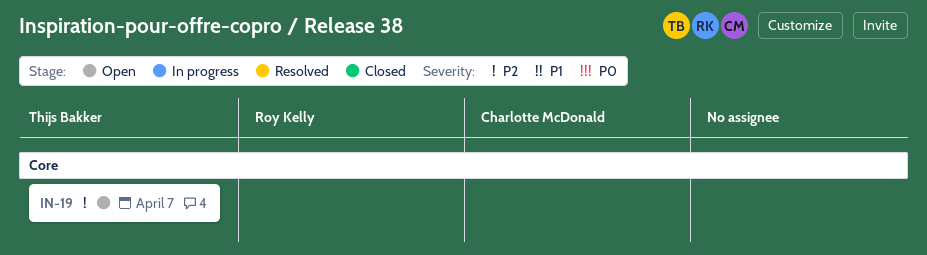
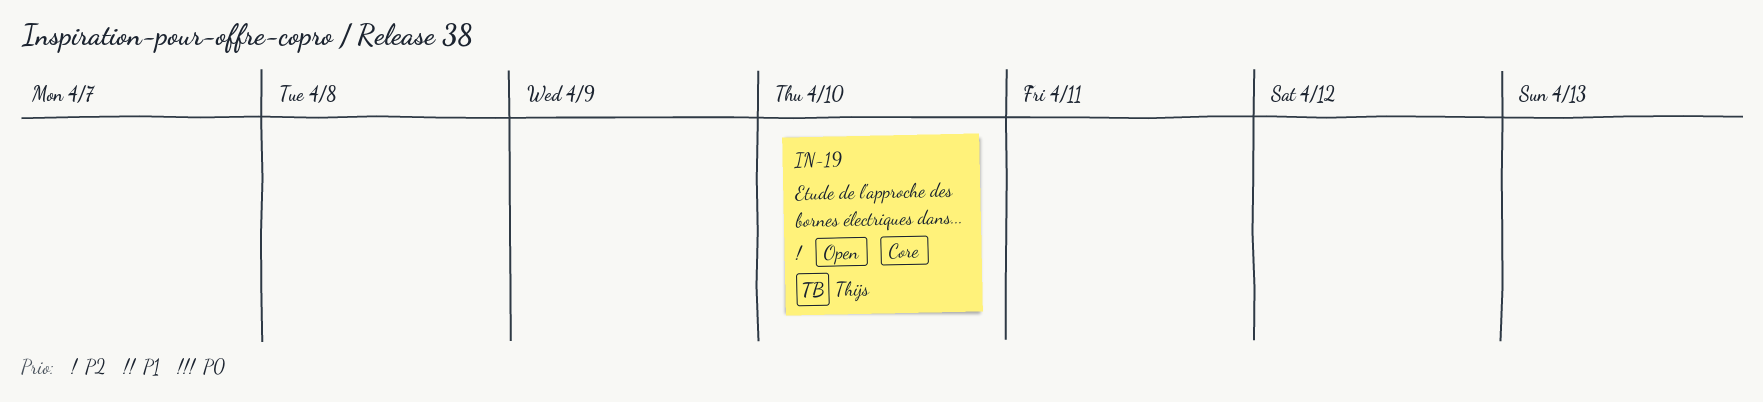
IN-19, due: Apr 7 -> Apr 10

